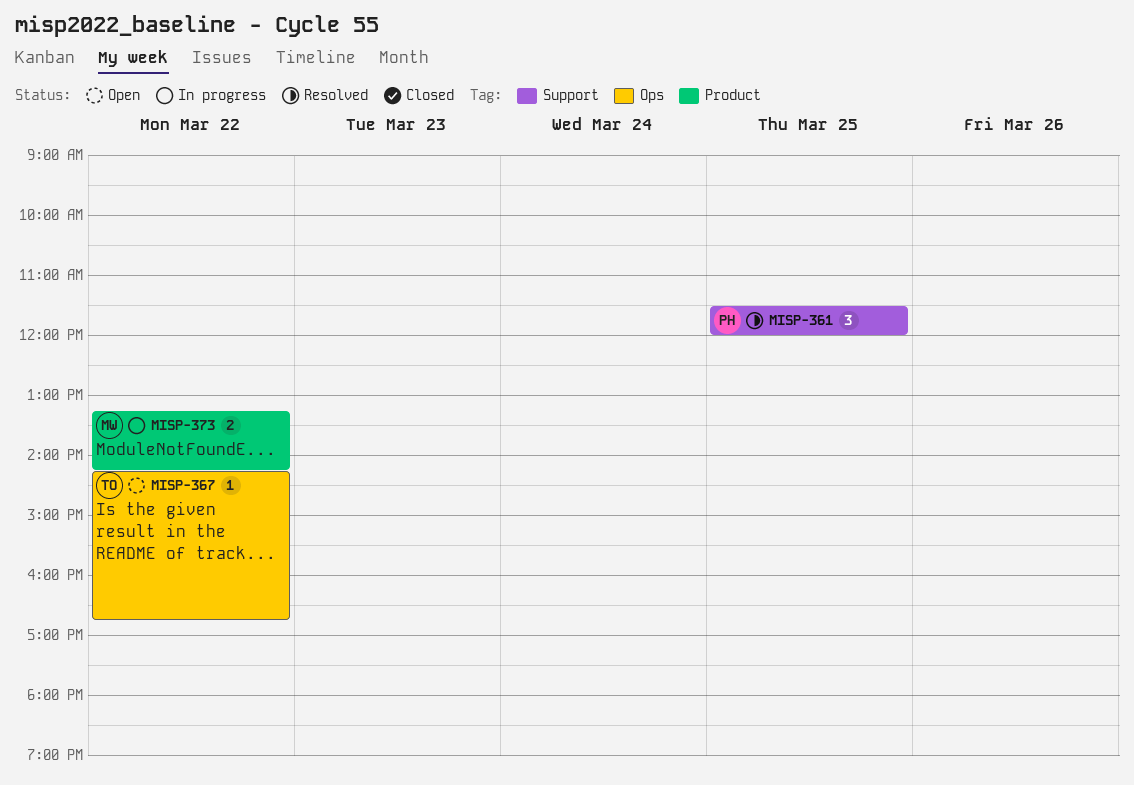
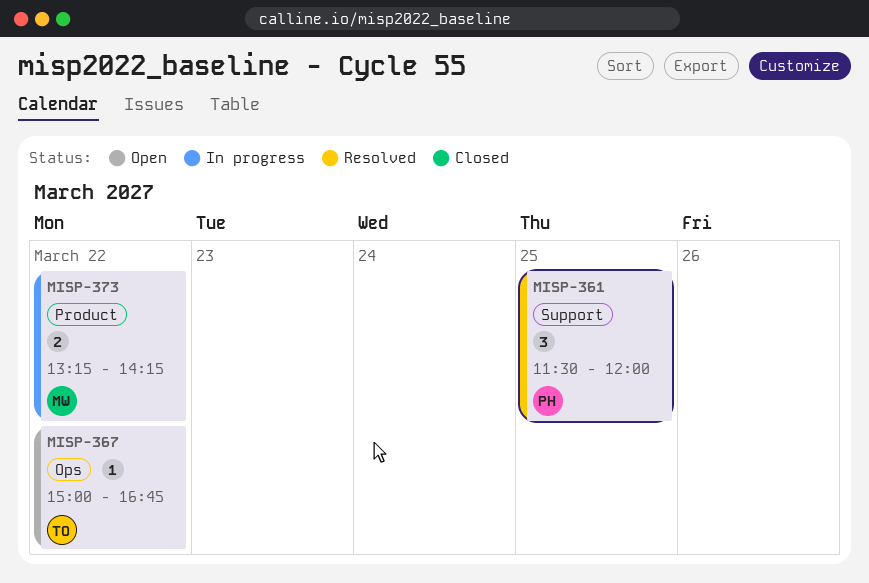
MISP-367, begins: 14:15 -> 15:00

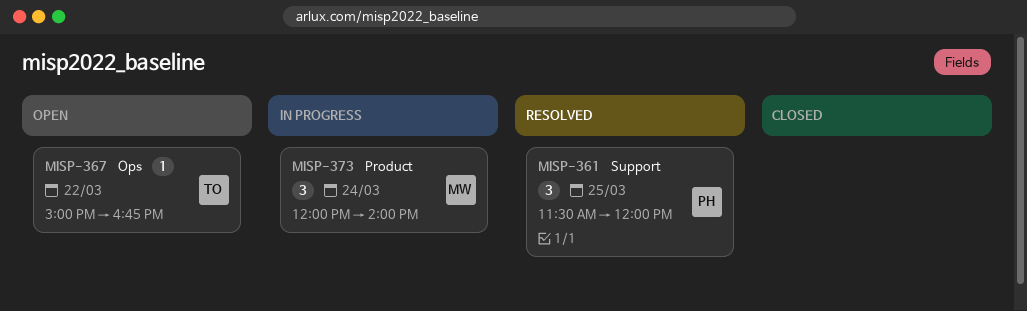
MISP-373, estimate: 2 -> 3
MISP-373, day: Mar 22 -> Mar 24
MISP-373, begins: 13:15 -> 12:00
MISP-373, ends: 14:15 -> 14:00

